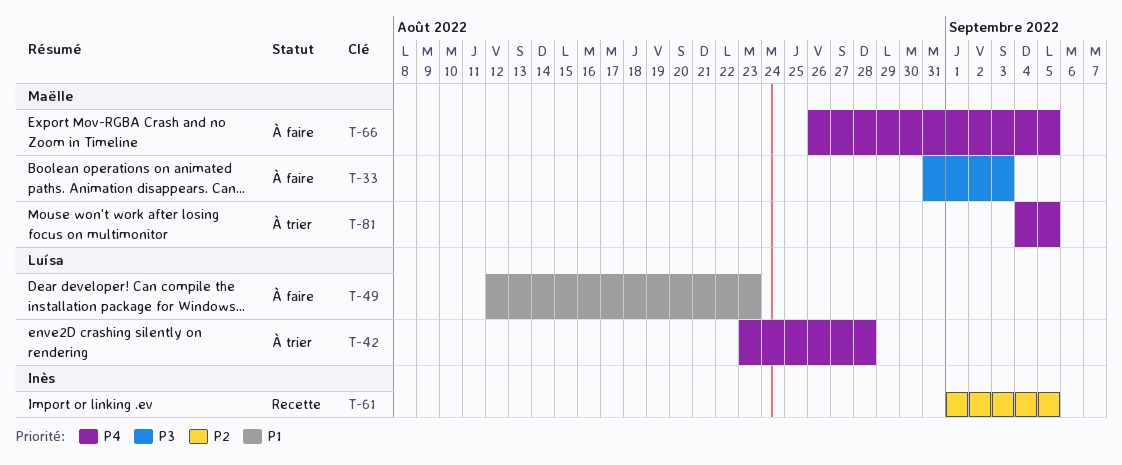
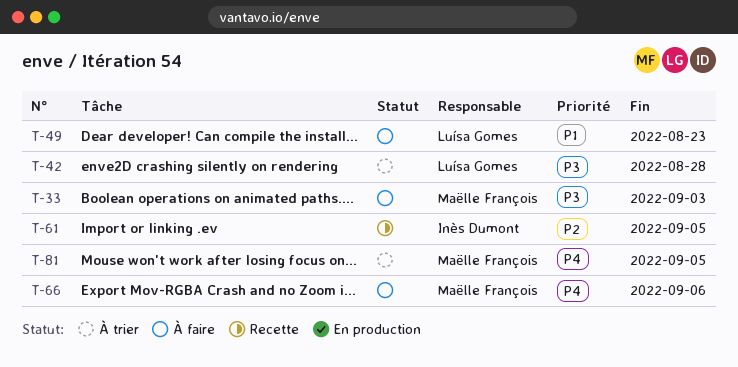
T-42, priority: P4 -> P3
T-66, due: Sep 5 -> Sep 6

